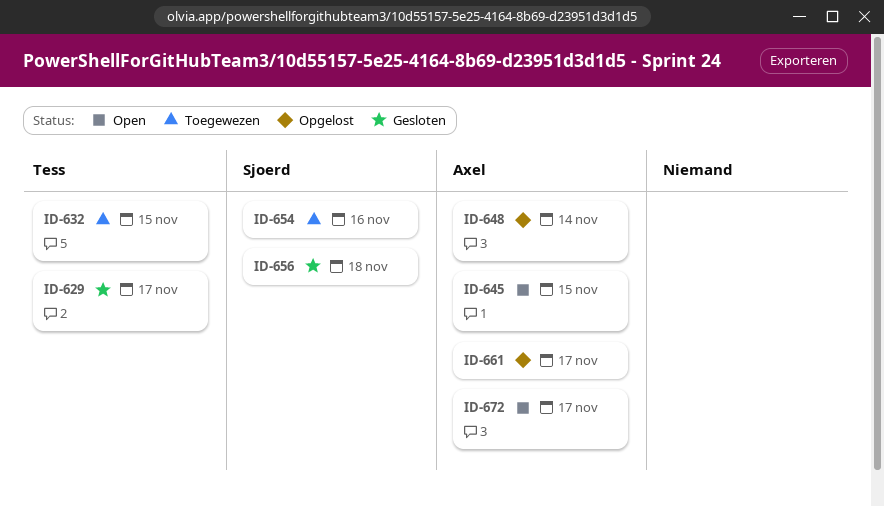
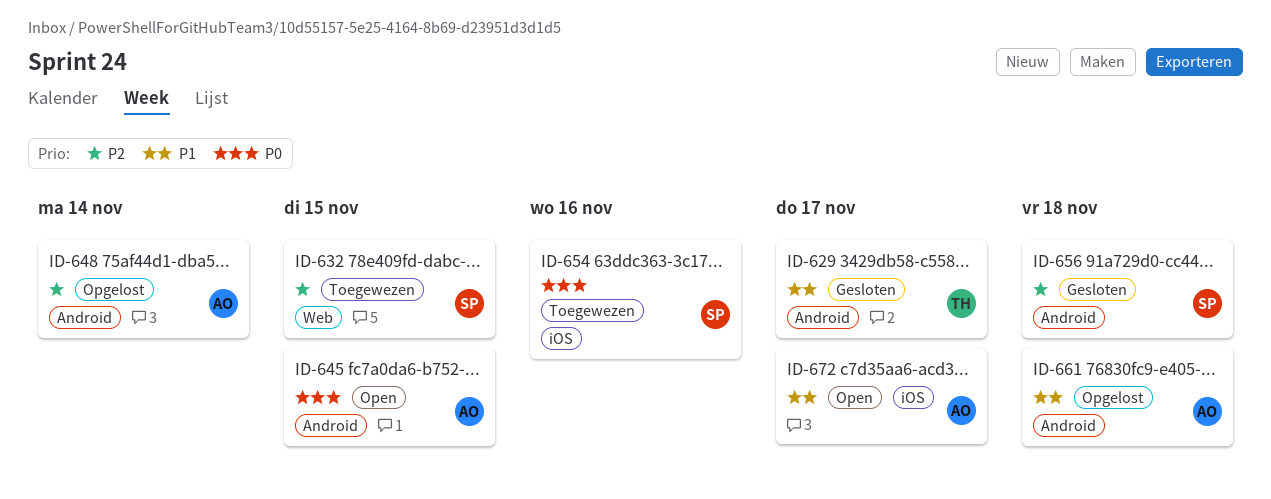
ID-632, owner: Tess -> Sjoerd
ID-661, due: Nov 17 -> Nov 18

